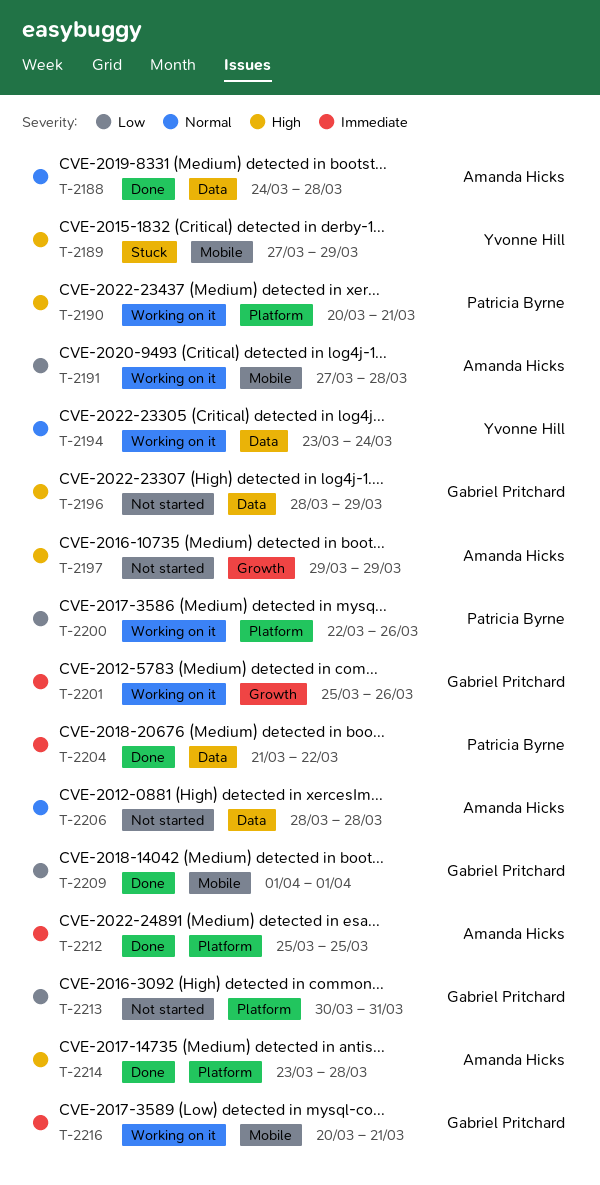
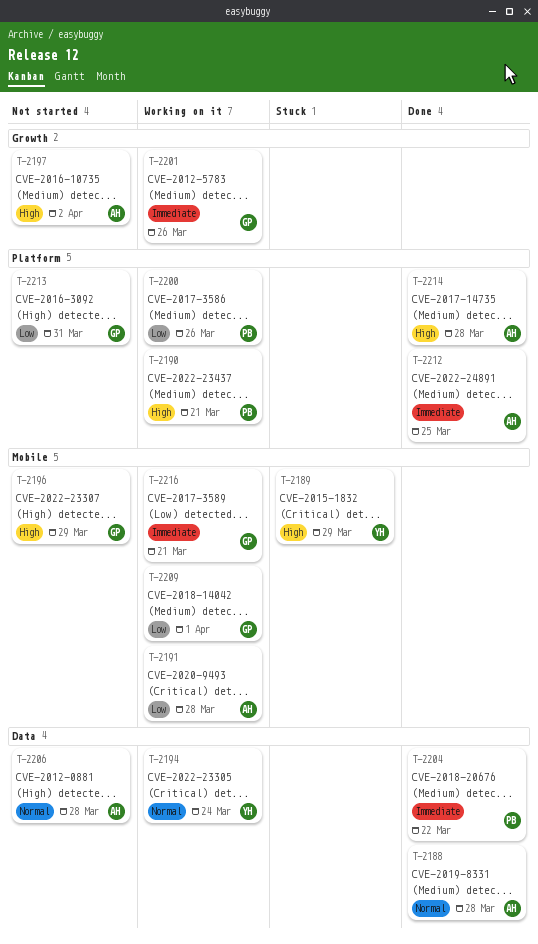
T-2196, label: Data -> Mobile
T-2197, due: Mar 29 -> Apr 2
T-2209, status: Done -> Working on it

